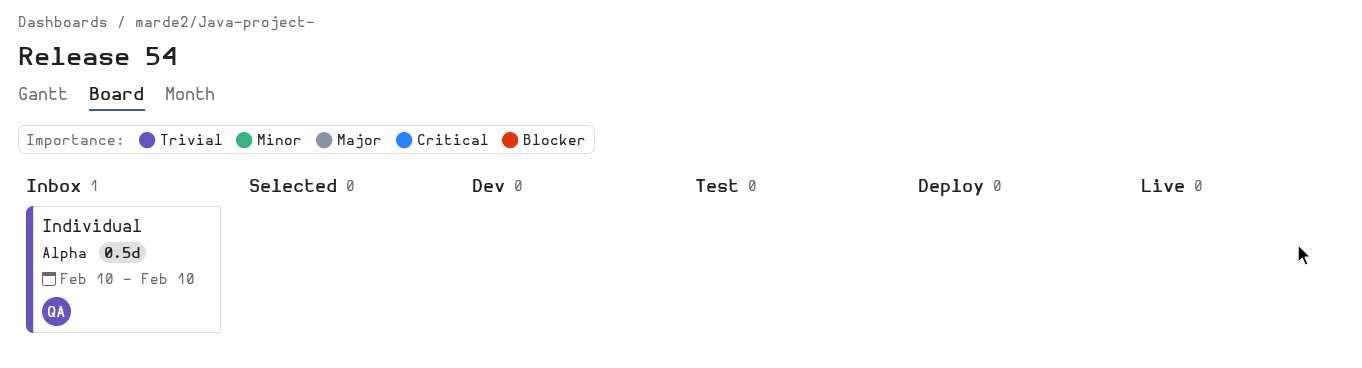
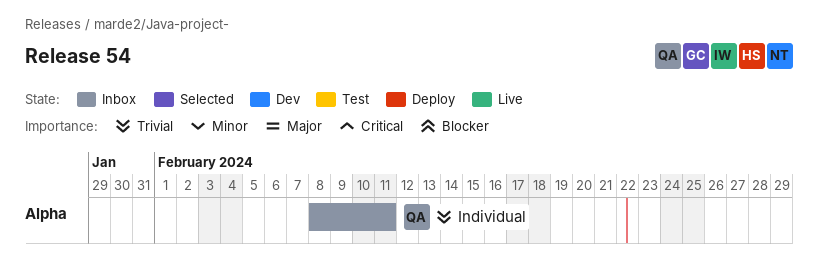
Individual, start: Feb 10 -> Feb 8
Individual, due: Feb 10 -> Feb 11

